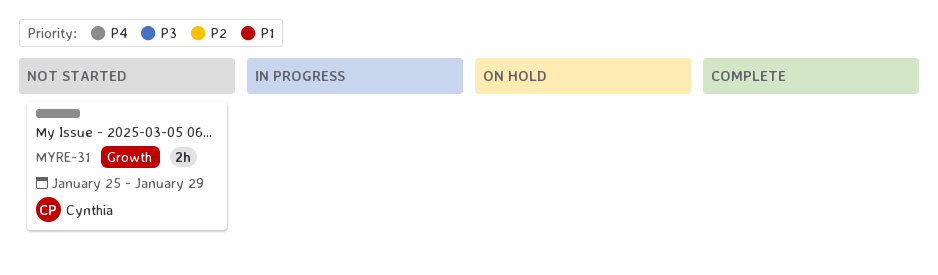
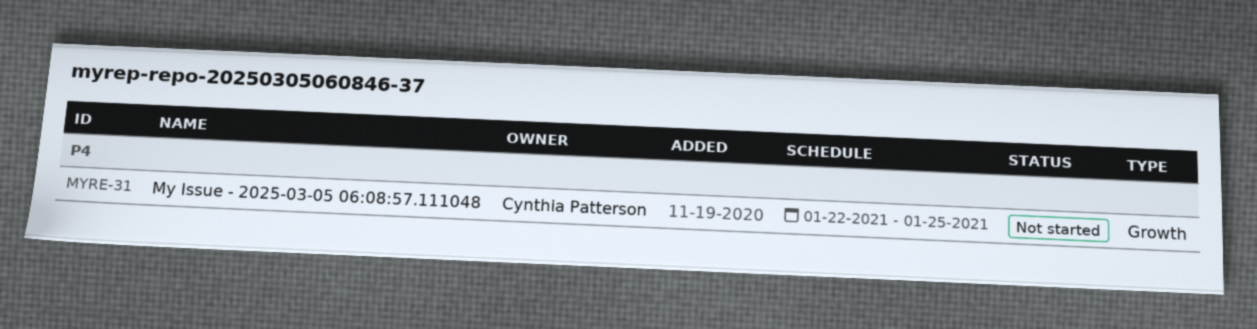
MYRE-31, start: Jan 25 -> Jan 22
MYRE-31, due: Jan 29 -> Jan 25

